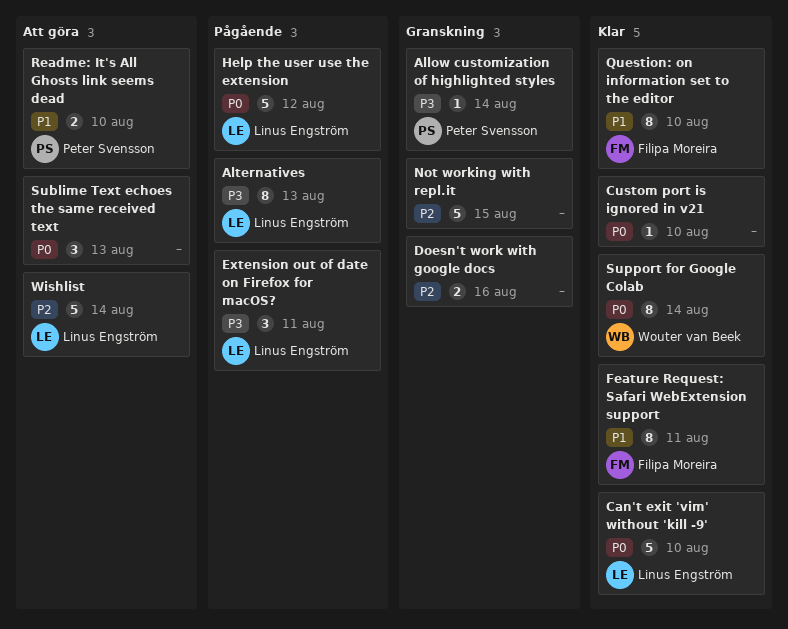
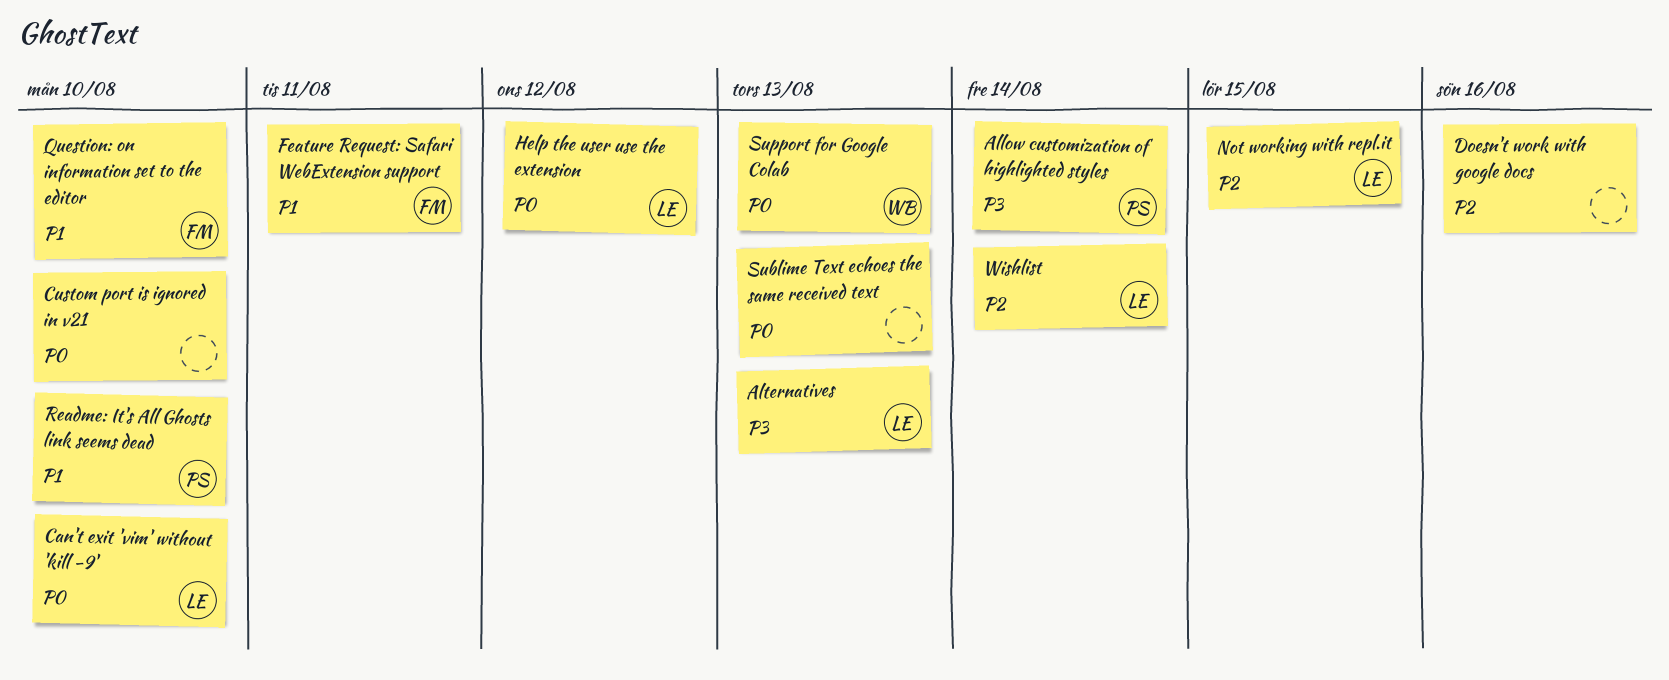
Extension out of date on Firefox for macOS?: present -> none
Not working with repl.it, owner: none -> Linus Engström
Support for Google Colab, due: Aug 14 -> Aug 13

